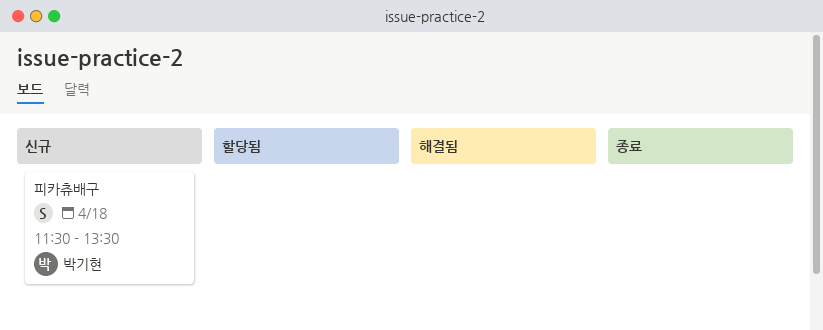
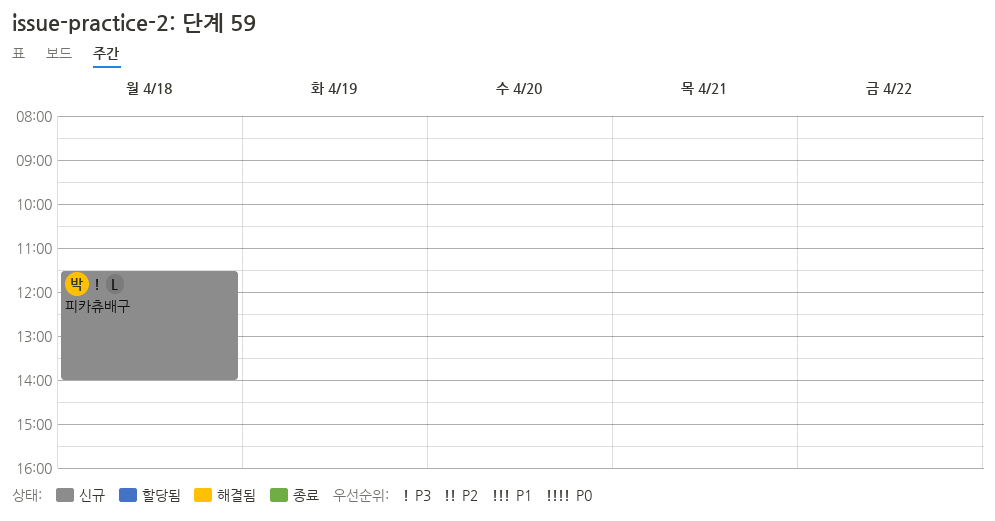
피카츄배구, estimate: S -> L
피카츄배구, ends: 13:30 -> 14:00

